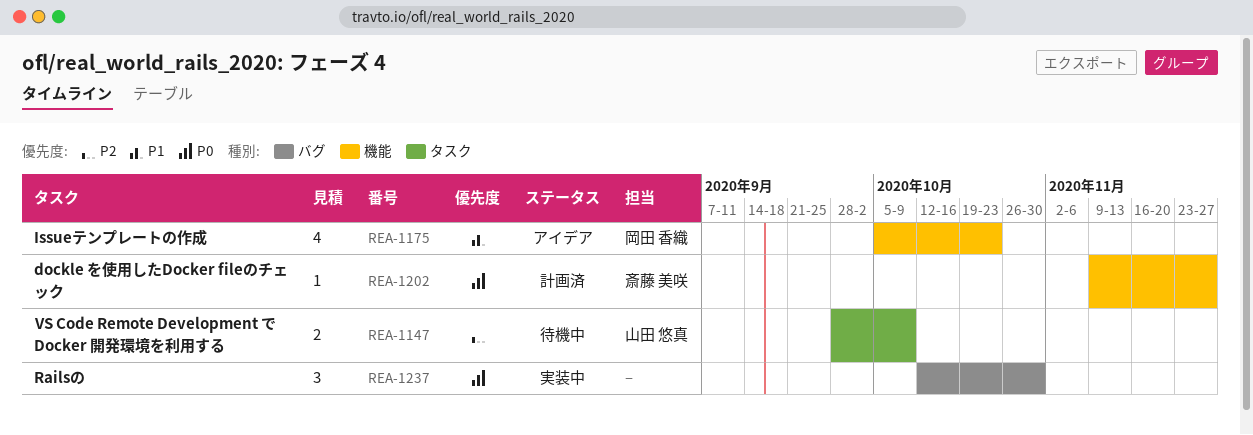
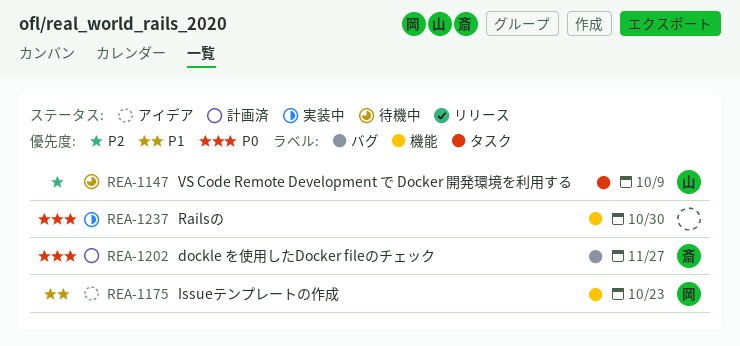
REA-1202, label: 機能 -> バグ
REA-1237, label: バグ -> 機能

